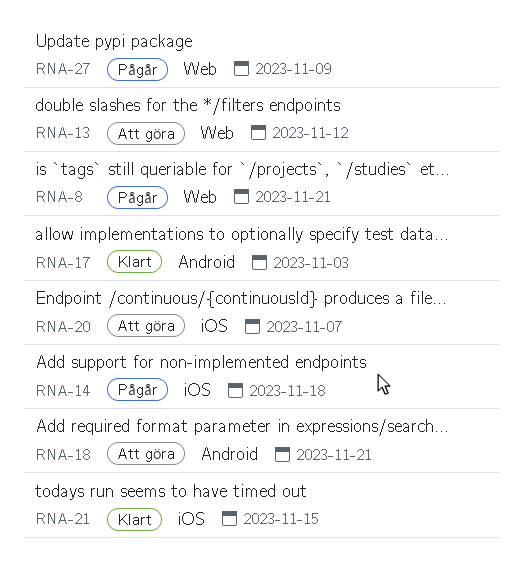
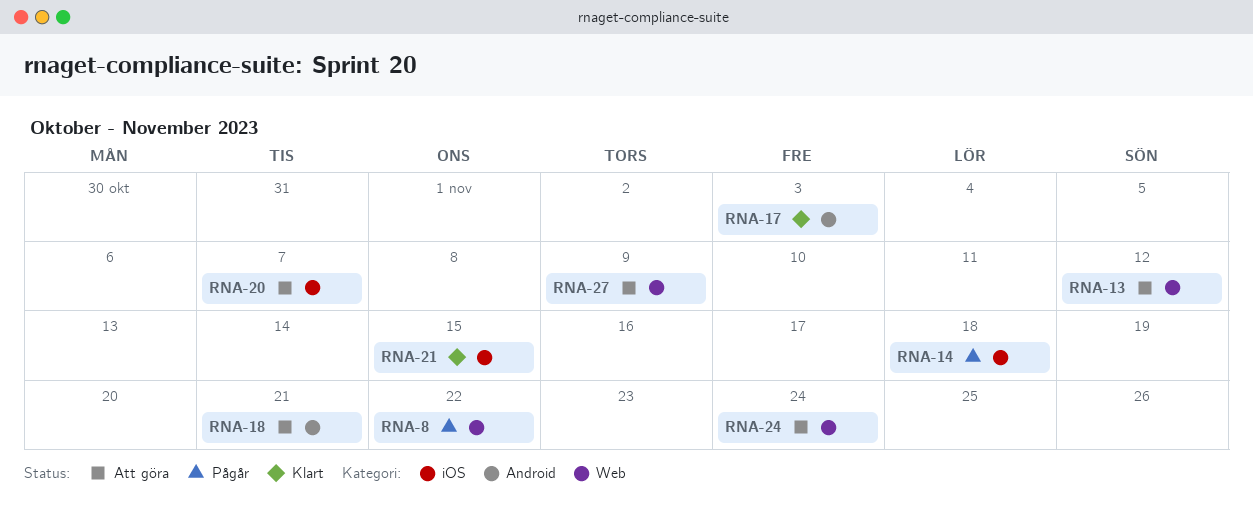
RNA-8, due: Nov 21 -> Nov 22
RNA-24: none -> present
RNA-27, status: Pågår -> Att göra

